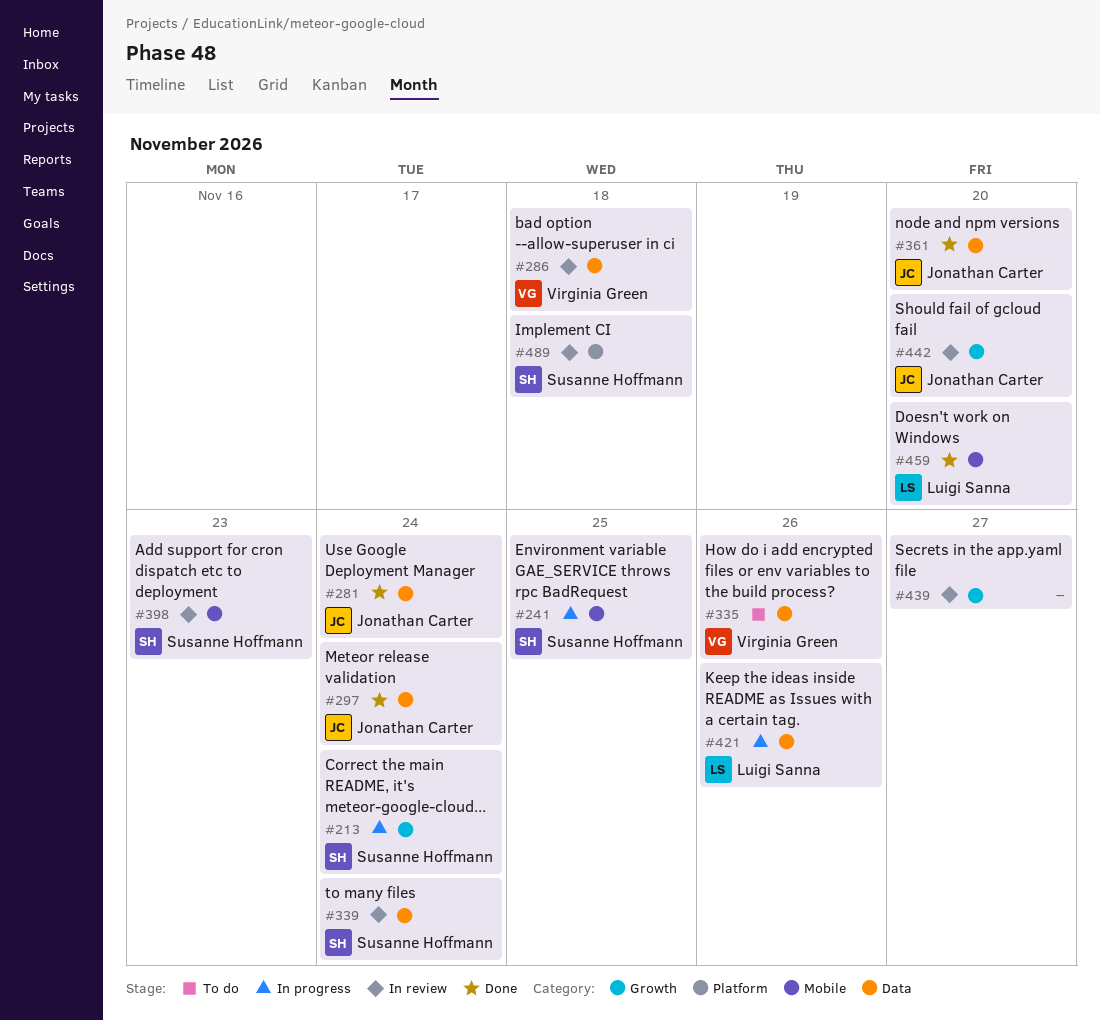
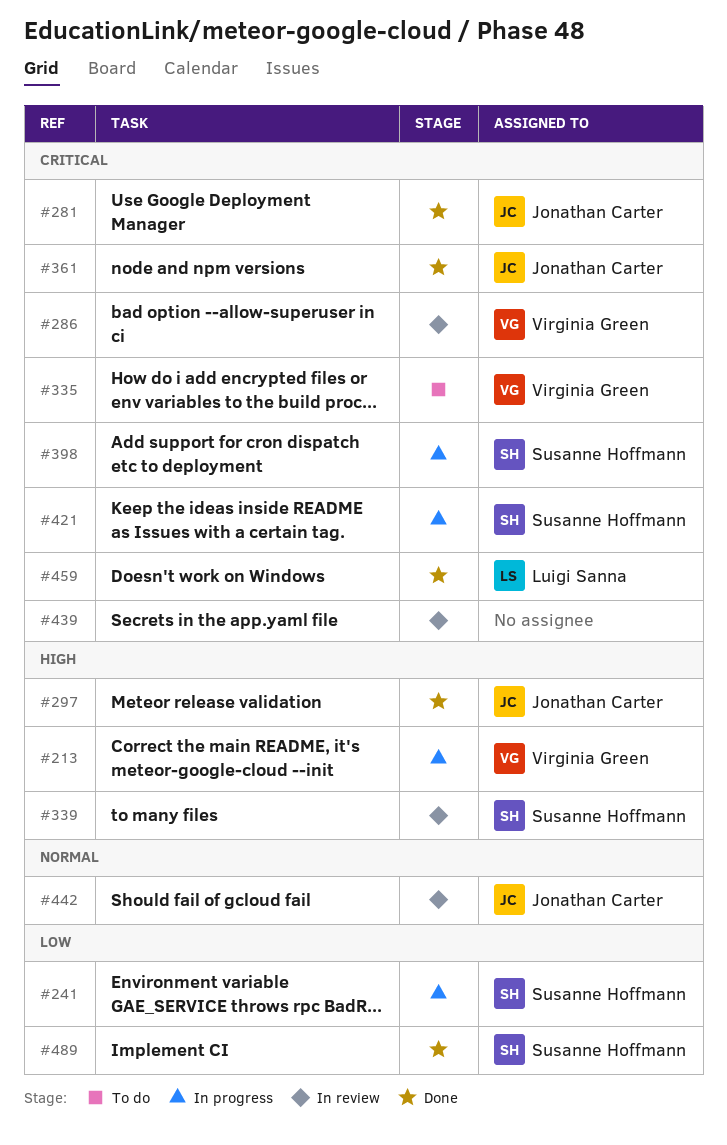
#213, owner: Susanne Hoffmann -> Virginia Green
#398, status: In review -> In progress
#421, owner: Luigi Sanna -> Susanne Hoffmann
#489, status: In review -> Done

